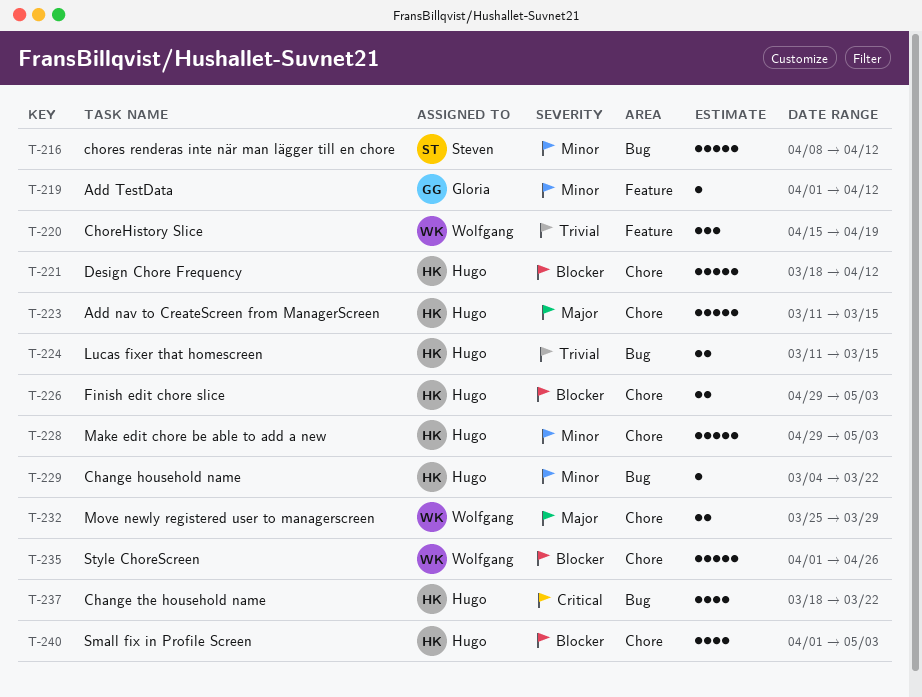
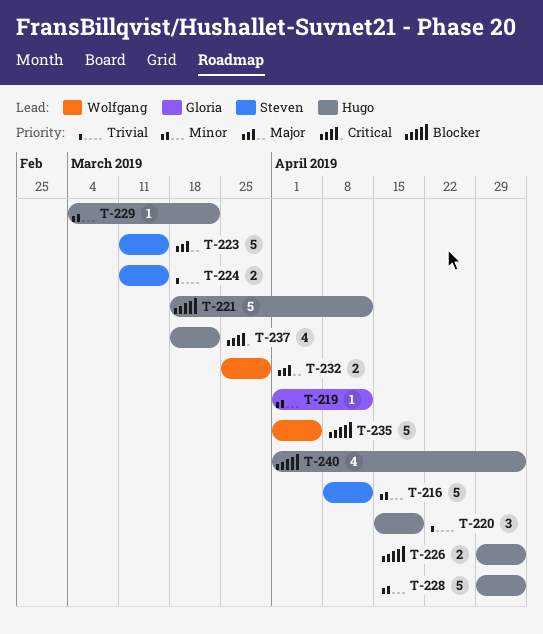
T-220, owner: Wolfgang -> Hugo
T-223, owner: Hugo -> Steven
T-224, owner: Hugo -> Steven
T-235, due: Apr 26 -> Apr 5

